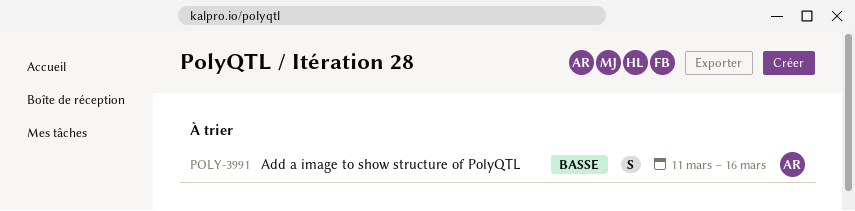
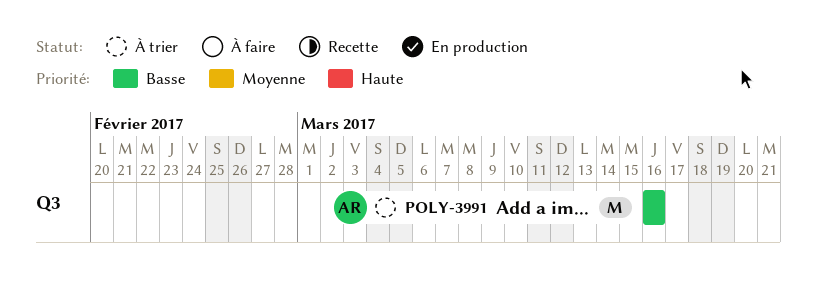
POLY-3991, estimate: S -> M
POLY-3991, start: Mar 11 -> Mar 16

